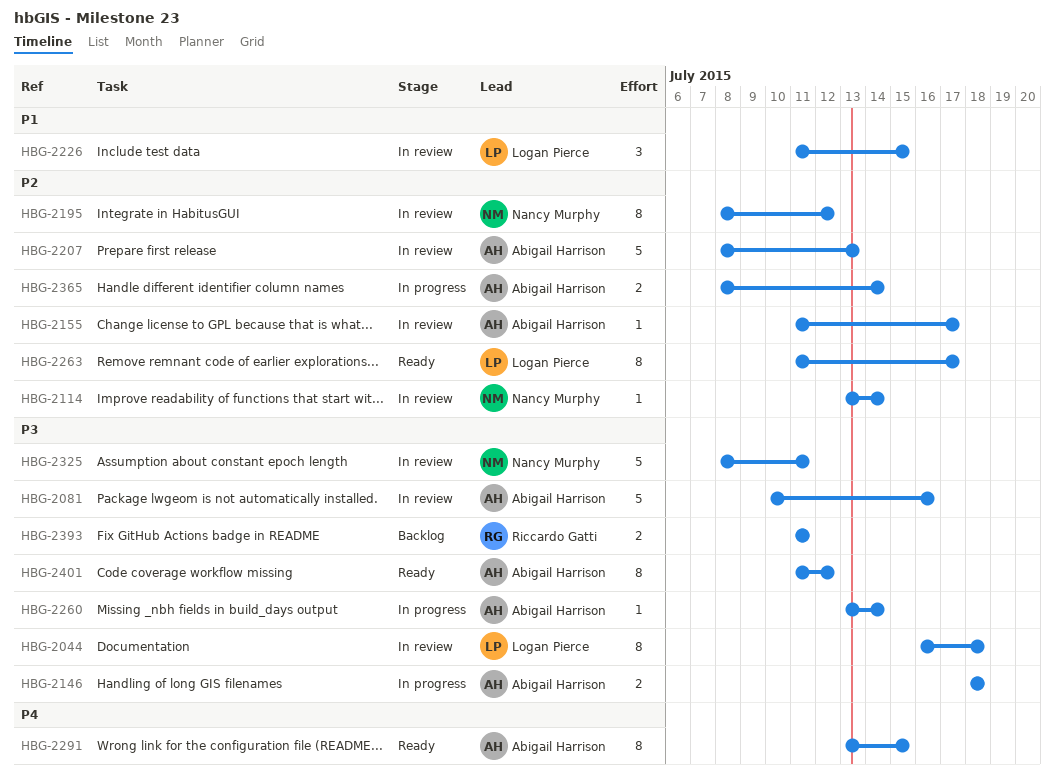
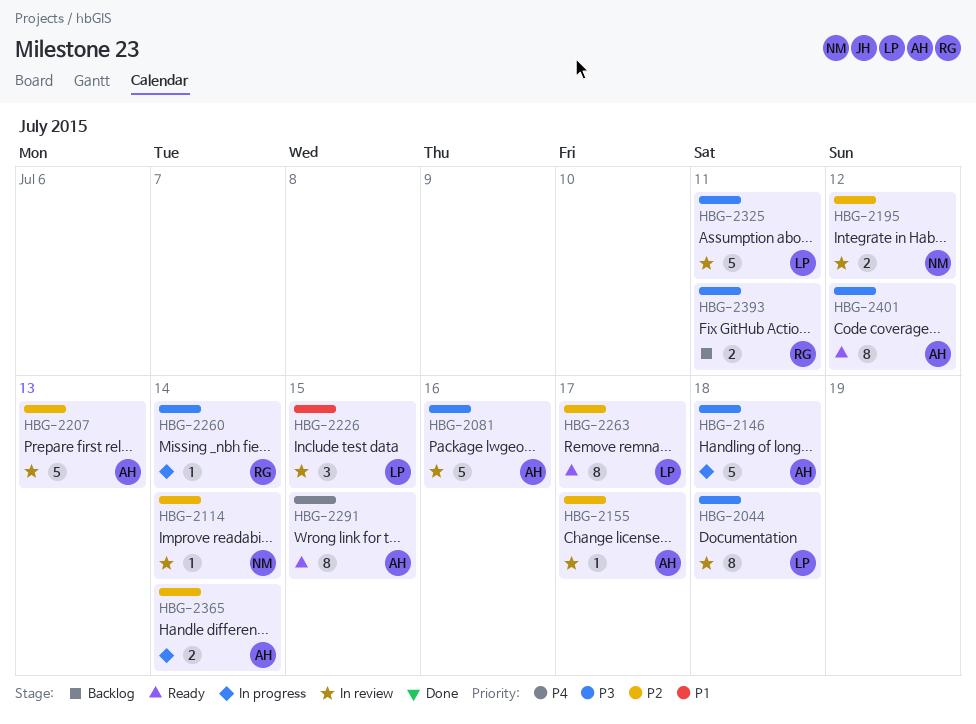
HBG-2146, estimate: 2 -> 5
HBG-2195, estimate: 8 -> 2
HBG-2260, owner: Abigail Harrison -> Riccardo Gatti
HBG-2325, owner: Nancy Murphy -> Logan Pierce

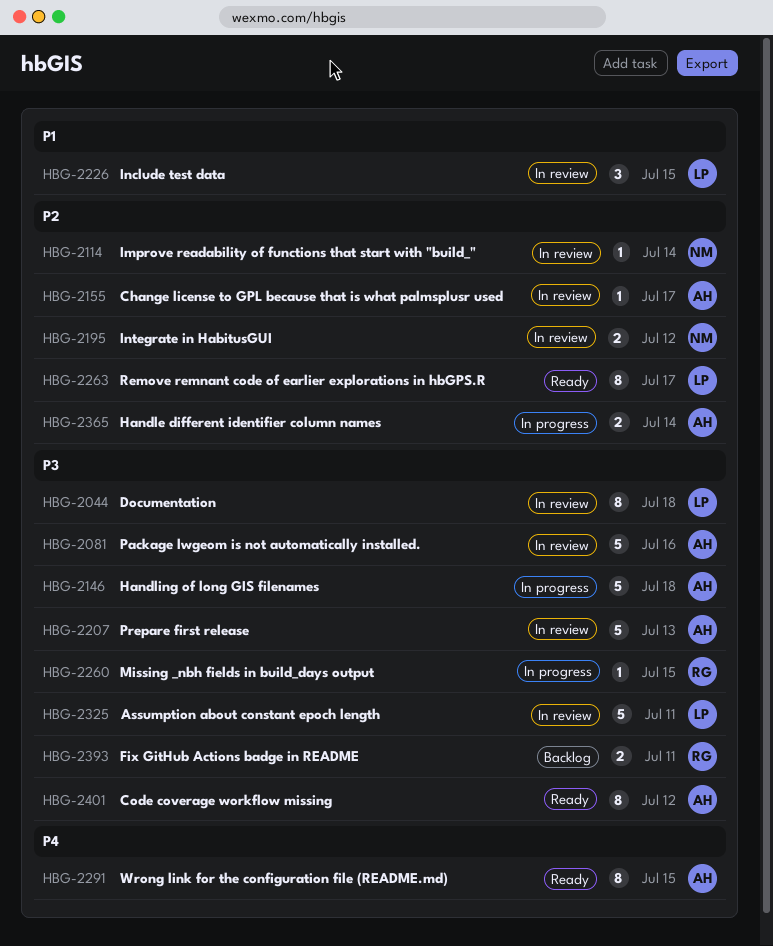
HBG-2207, priority: P2 -> P3
HBG-2260, due: Jul 14 -> Jul 15

